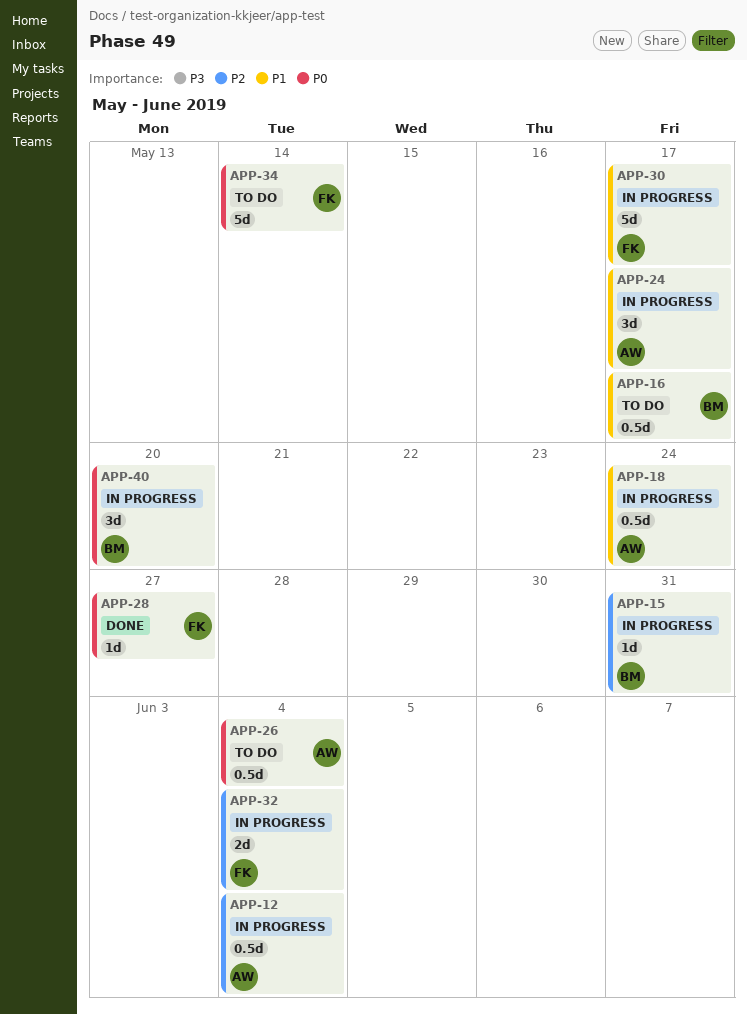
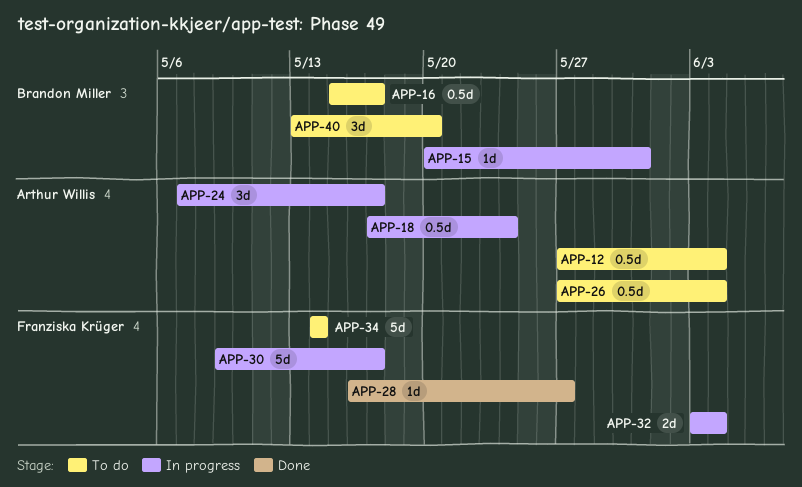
APP-12, status: In progress -> To do
APP-40, status: In progress -> To do

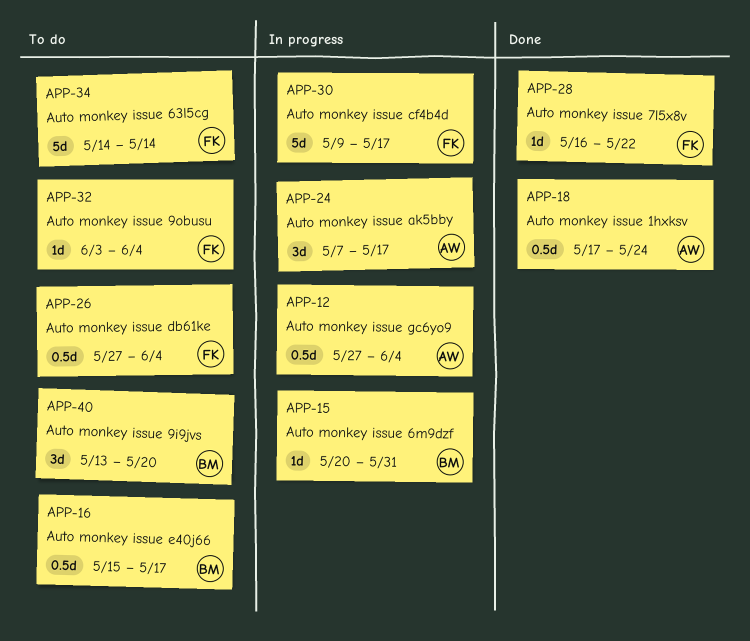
APP-12, status: To do -> In progress
APP-18, status: In progress -> Done
APP-26, owner: Arthur Willis -> Franziska Krüger
APP-28, due: May 27 -> May 22
APP-32, status: In progress -> To do
APP-32, estimate: 2d -> 1d

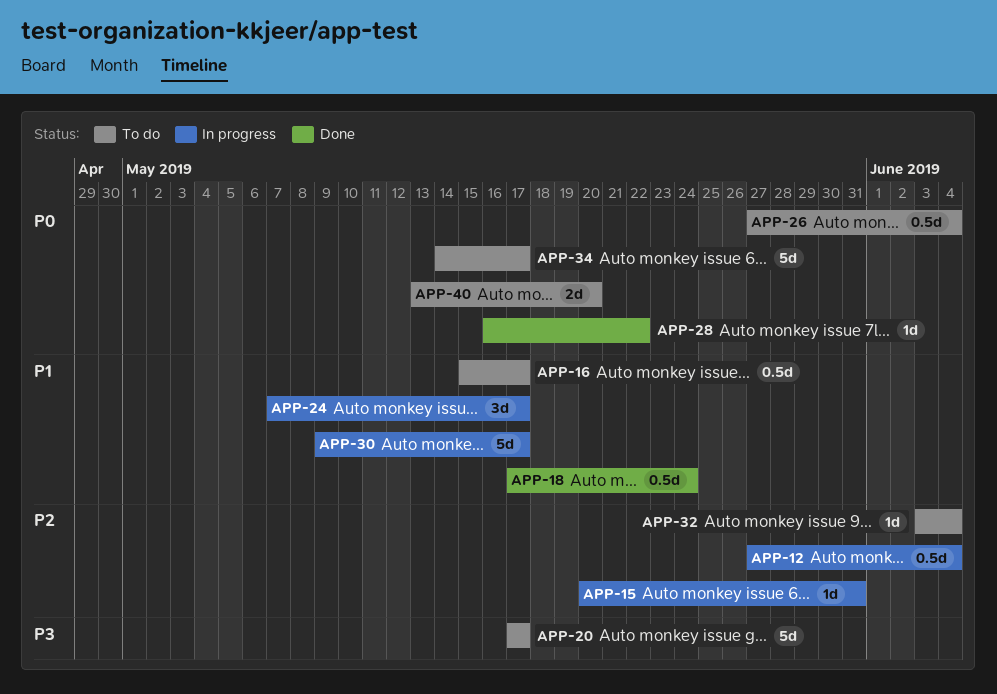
APP-20: none -> present
APP-34, due: May 14 -> May 17
APP-40, estimate: 3d -> 2d

